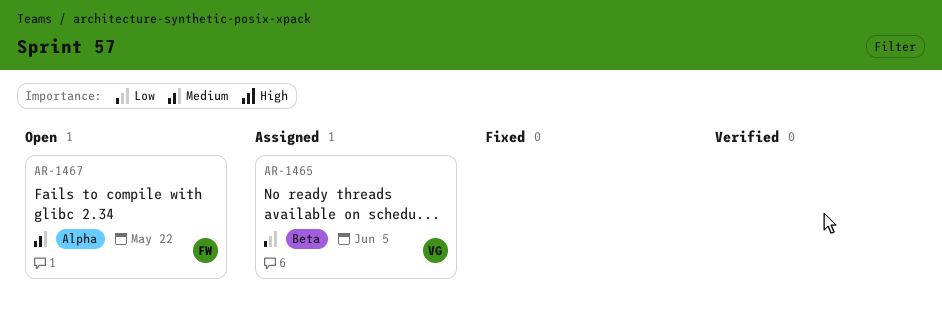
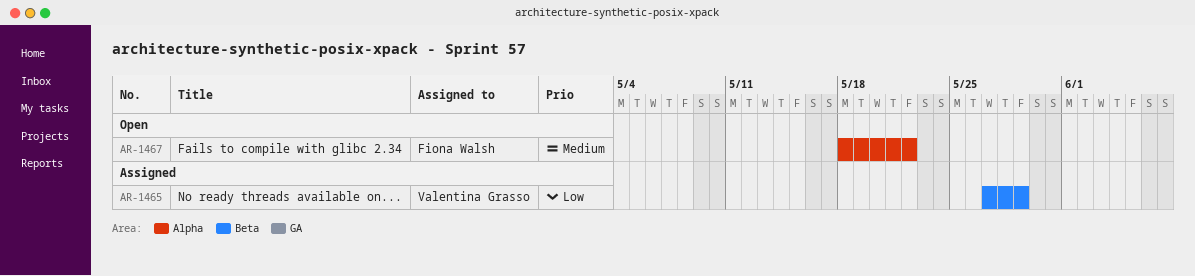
AR-1465, due: Jun 5 -> May 29

